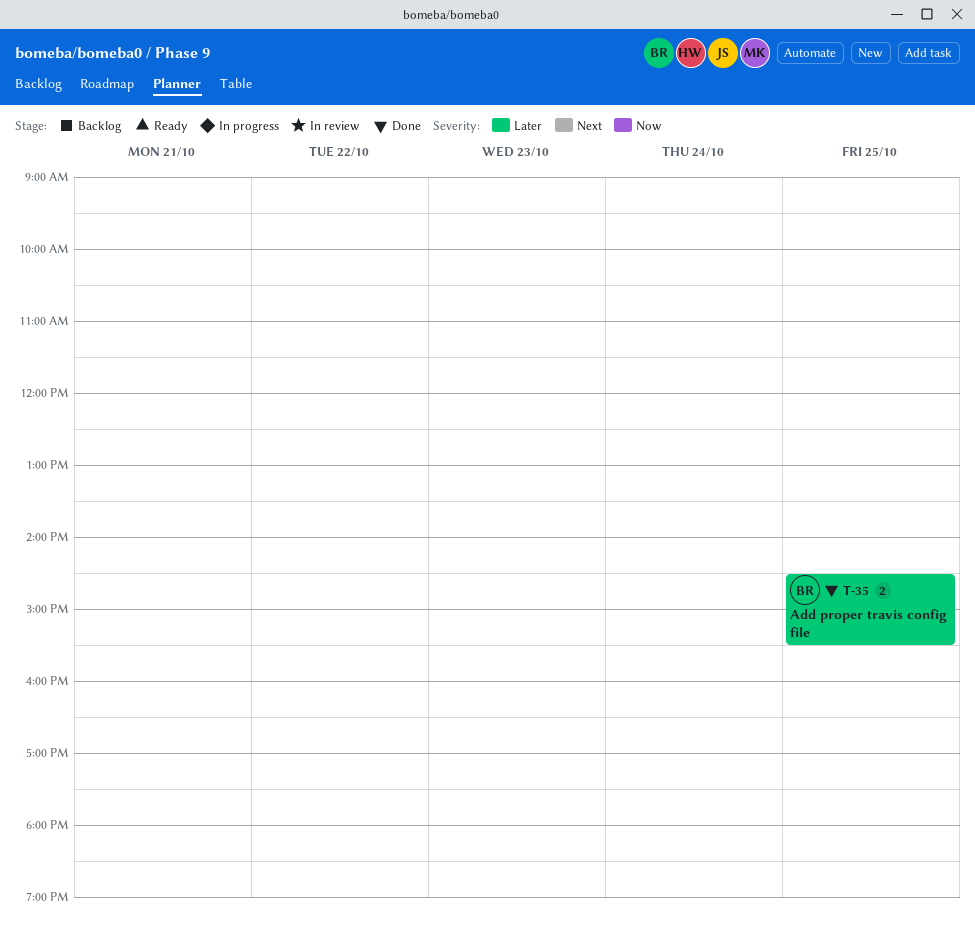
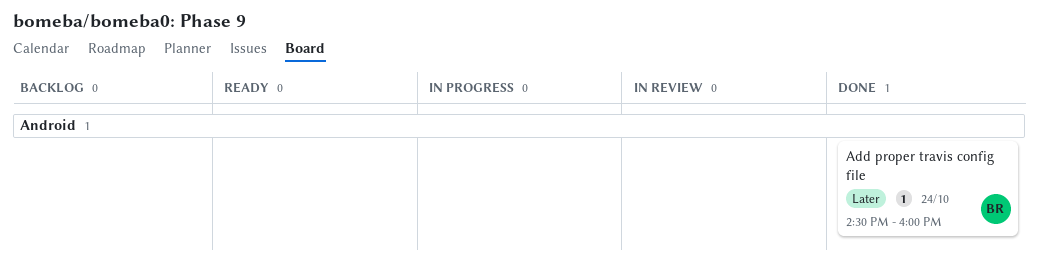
Add proper travis config file, estimate: 2 -> 1
Add proper travis config file, day: Oct 25 -> Oct 24
Add proper travis config file, ends: 15:30 -> 16:00

